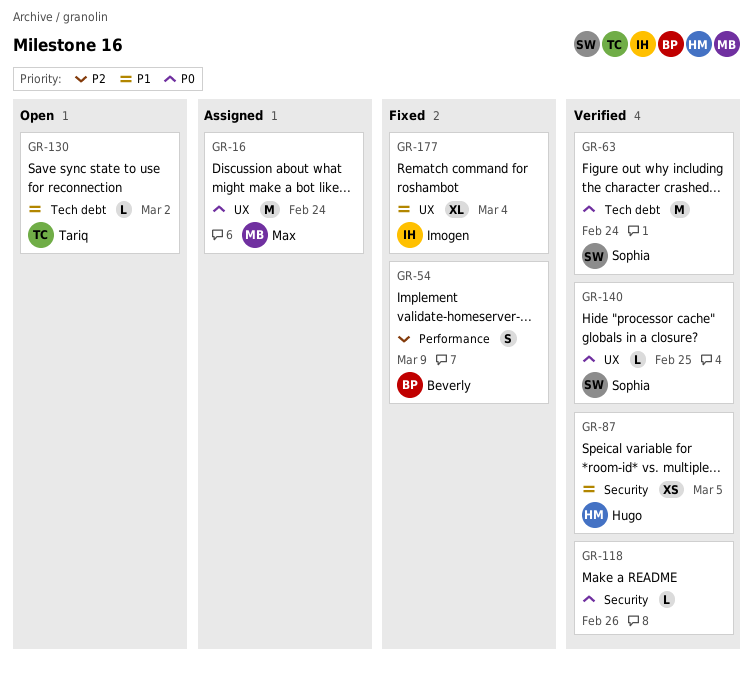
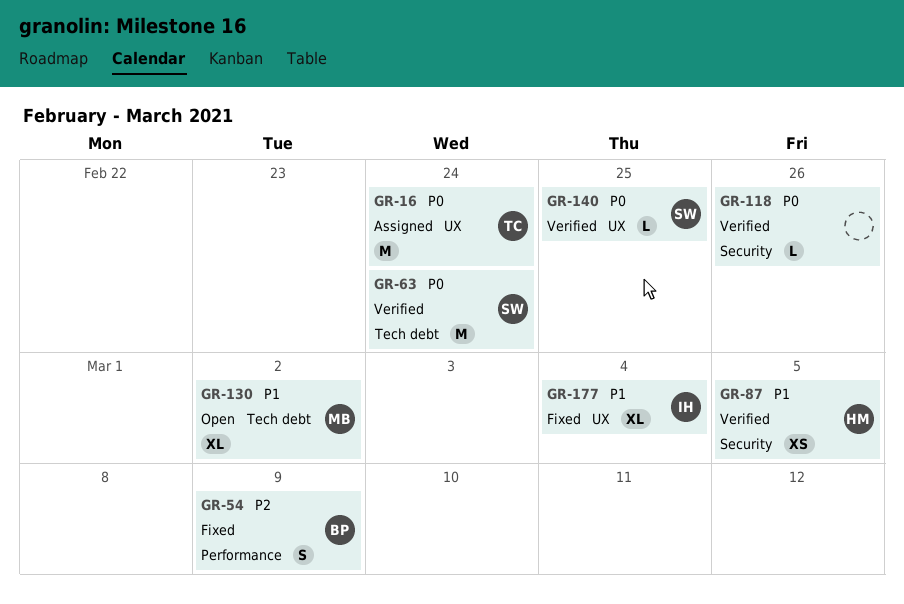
GR-16, owner: Max -> Tariq
GR-130, owner: Tariq -> Max
GR-130, estimate: L -> XL

